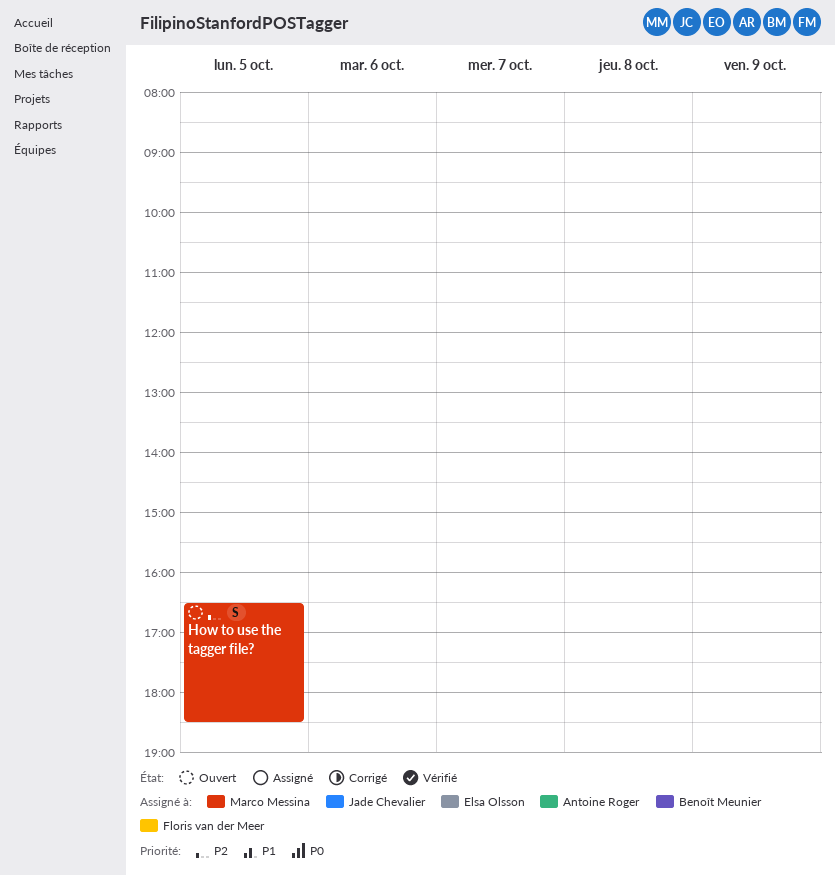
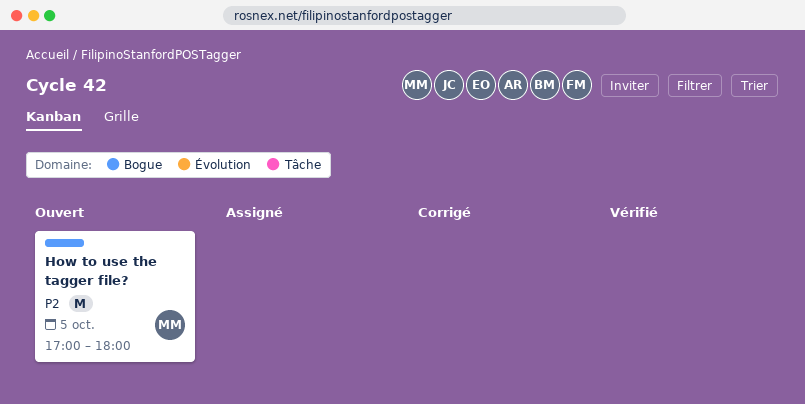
How to use the tagger file?, estimate: S -> M
How to use the tagger file?, begins: 16:30 -> 17:00
How to use the tagger file?, ends: 18:30 -> 18:00

